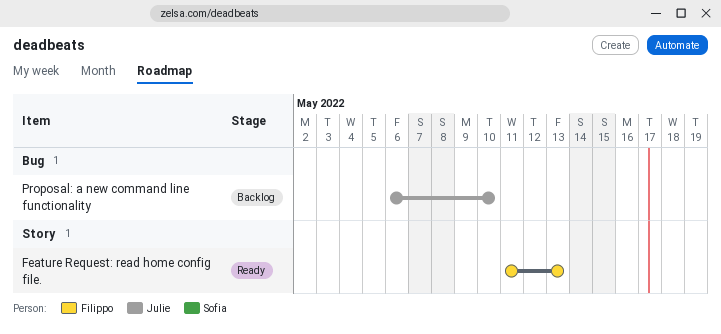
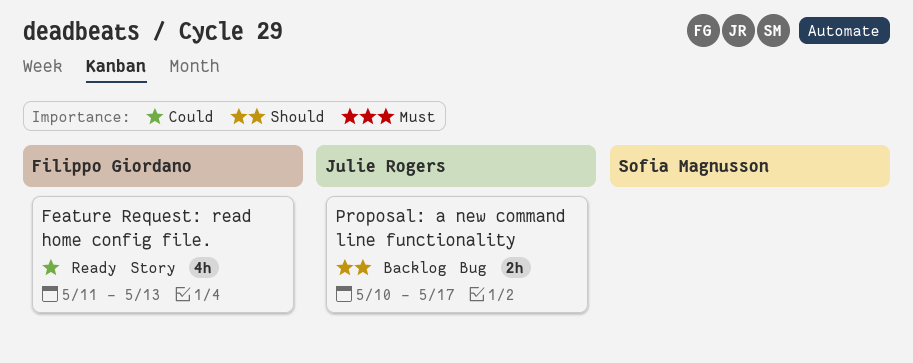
Proposal: a new command line functionality, start: May 6 -> May 10
Proposal: a new command line functionality, due: May 10 -> May 17

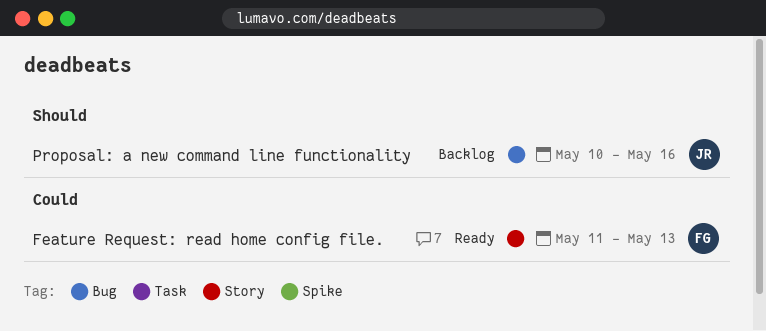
Proposal: a new command line functionality, due: May 17 -> May 16

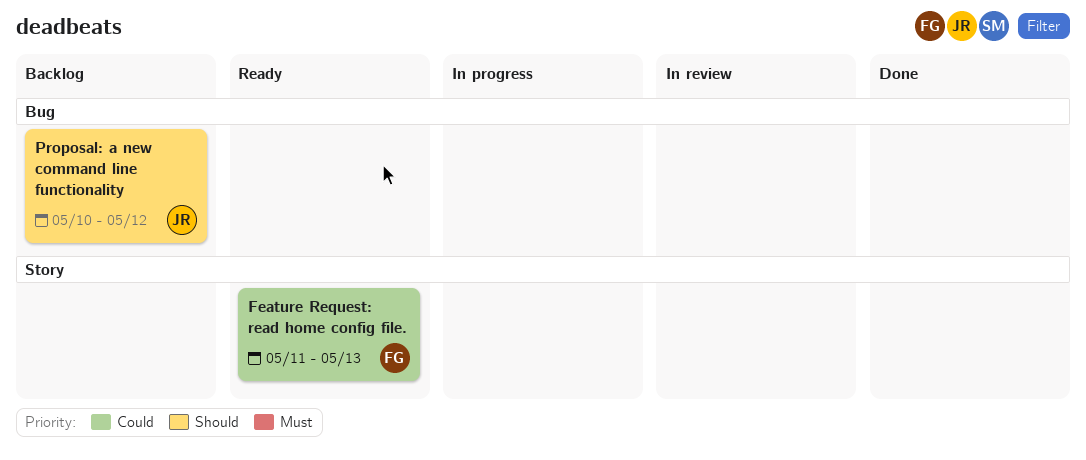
Proposal: a new command line functionality, due: May 16 -> May 12

